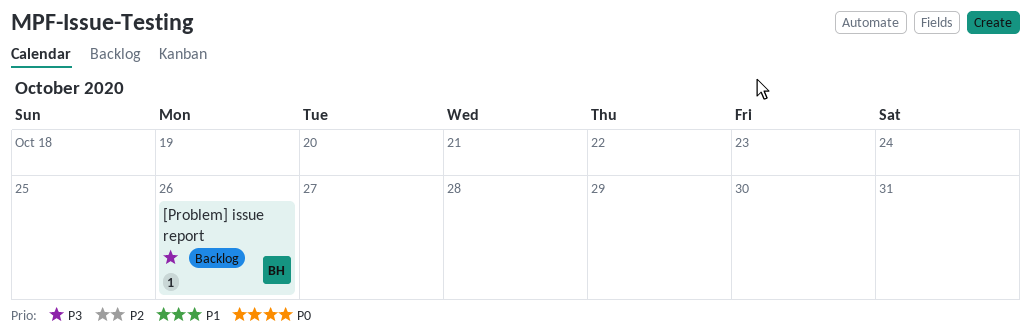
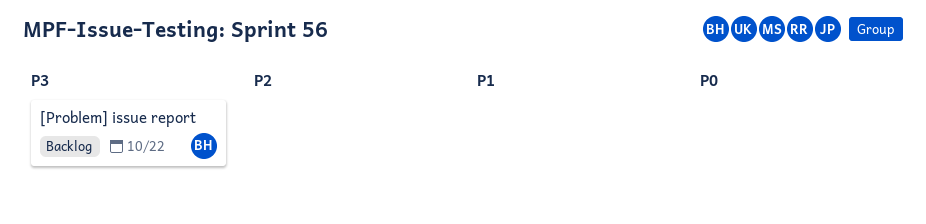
[Problem] issue report, due: Oct 26 -> Oct 22

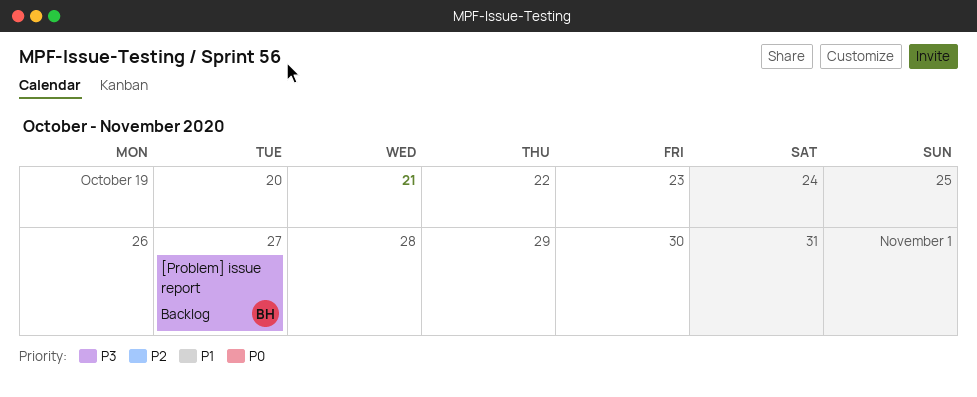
[Problem] issue report, due: Oct 22 -> Oct 27

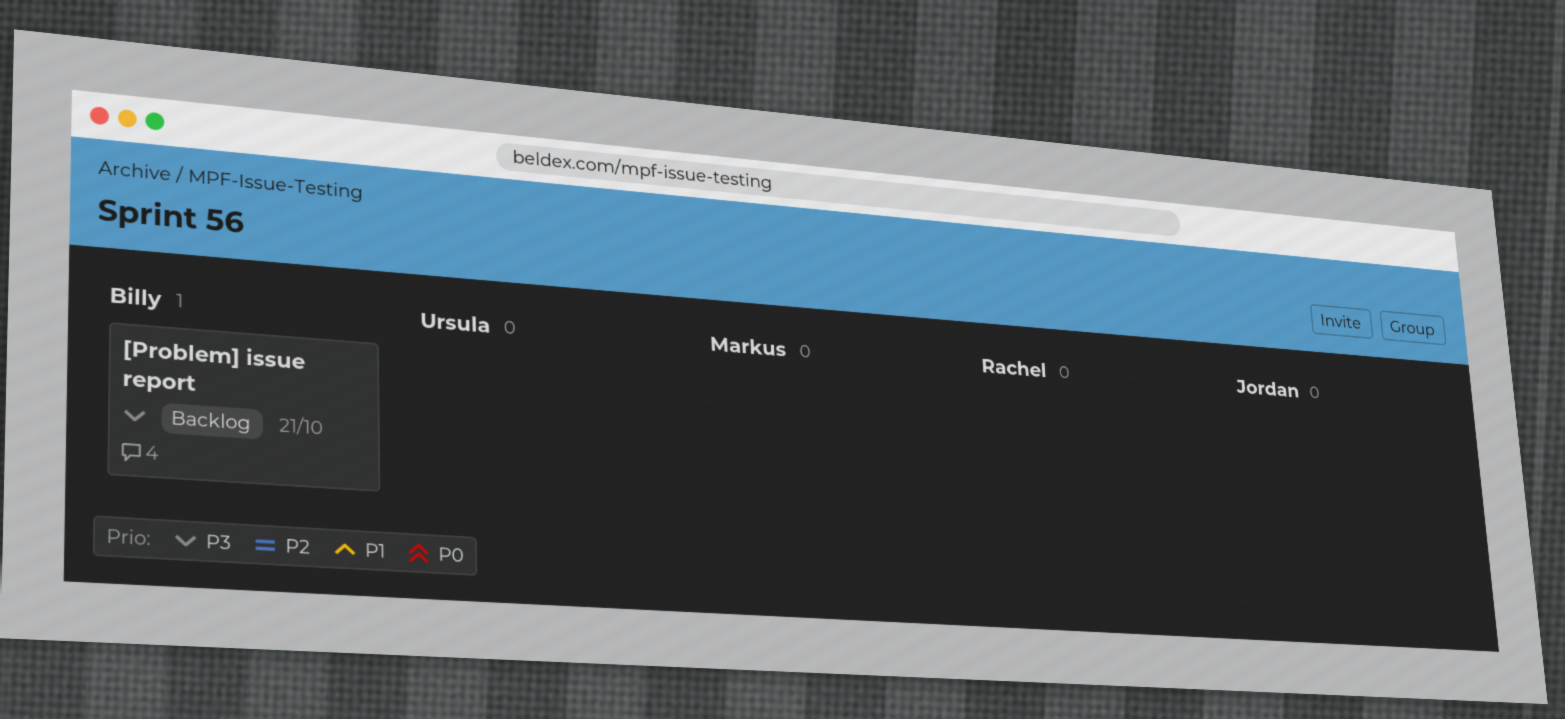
[Problem] issue report, due: Oct 27 -> Oct 21

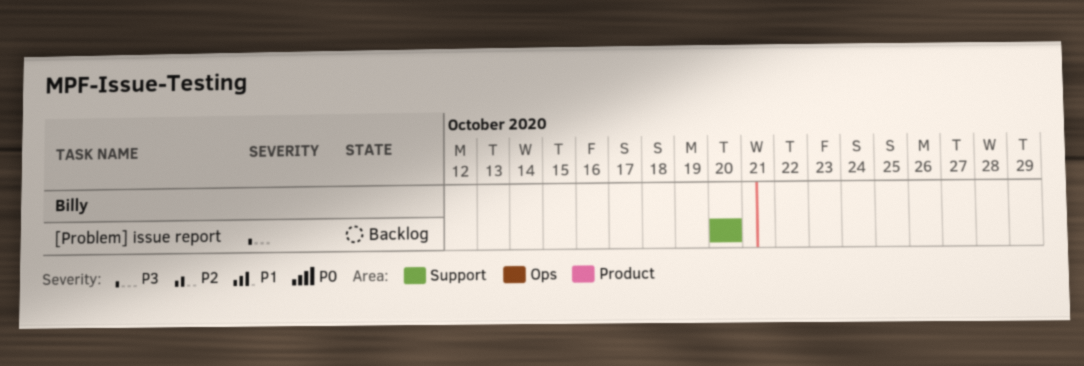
[Problem] issue report, due: Oct 21 -> Oct 20

